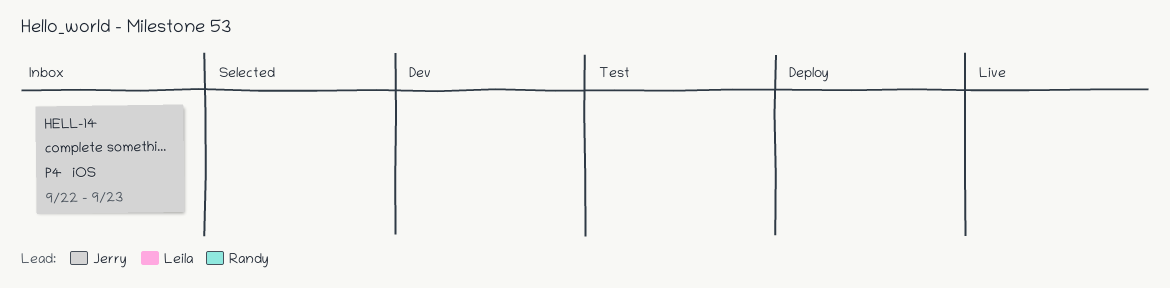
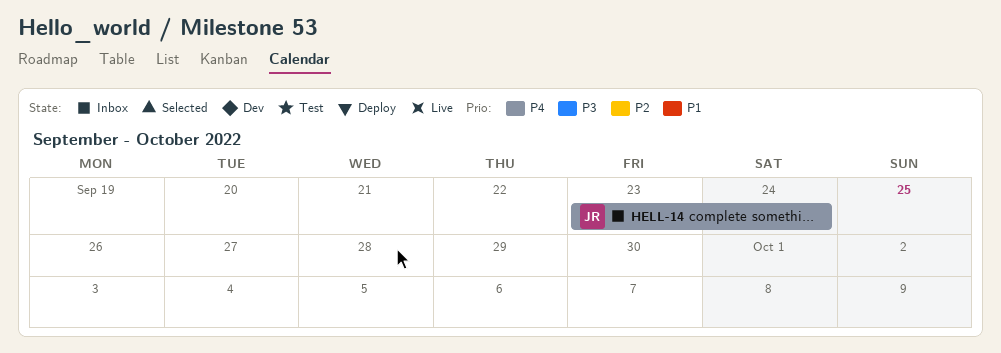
HELL-14, start: Sep 22 -> Sep 23
HELL-14, due: Sep 23 -> Sep 24

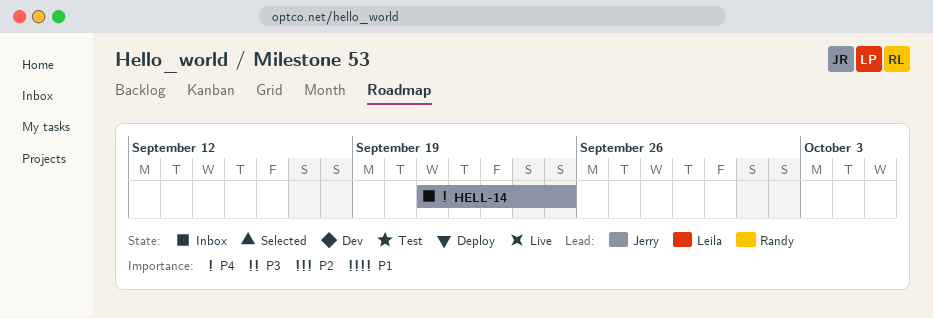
HELL-14, start: Sep 23 -> Sep 21
HELL-14, due: Sep 24 -> Sep 25

